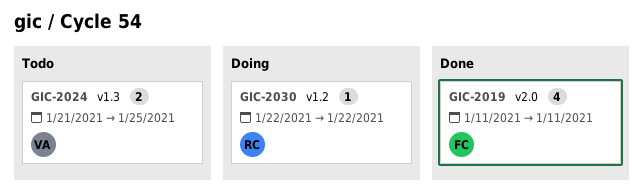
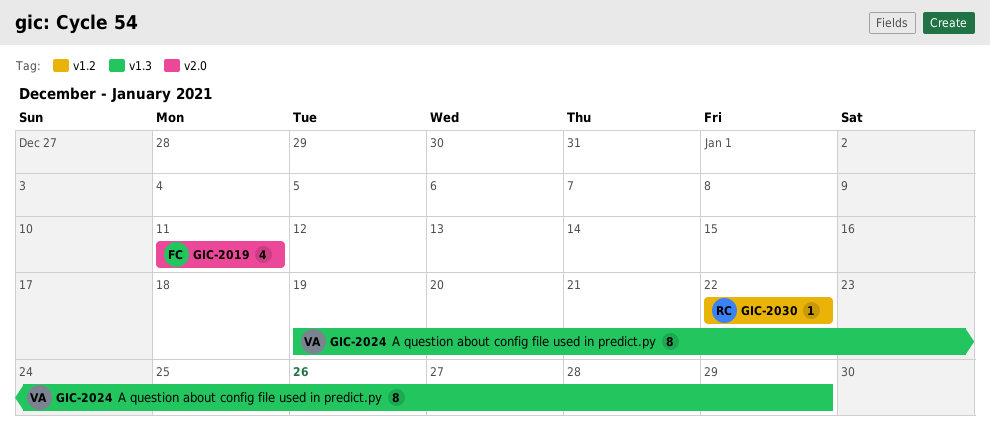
GIC-2024, estimate: 2 -> 8
GIC-2024, start: Jan 21 -> Jan 19
GIC-2024, due: Jan 25 -> Jan 29

